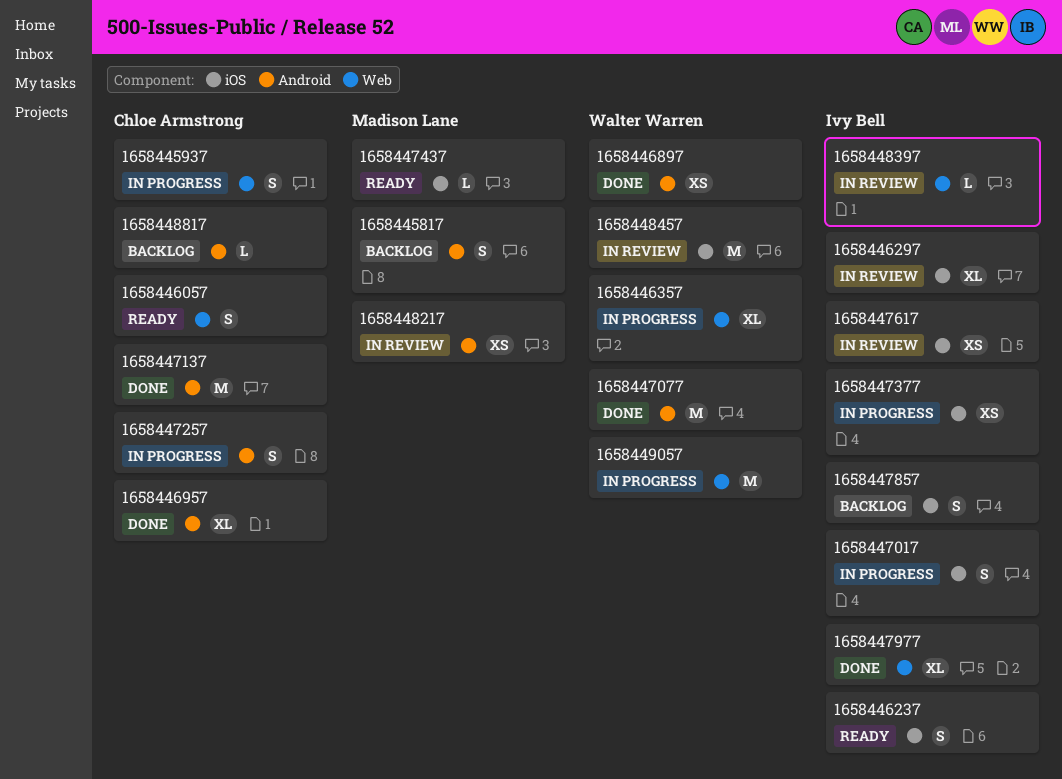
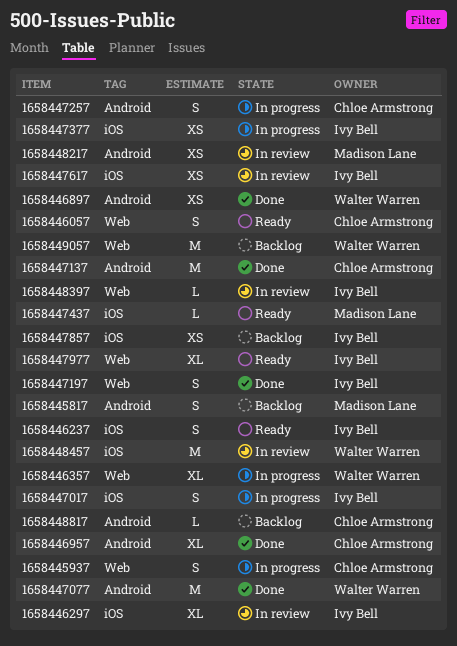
1658447197: none -> present
1658447857, estimate: S -> XS
1658447977, status: Done -> Ready
1658449057, status: In progress -> Backlog

